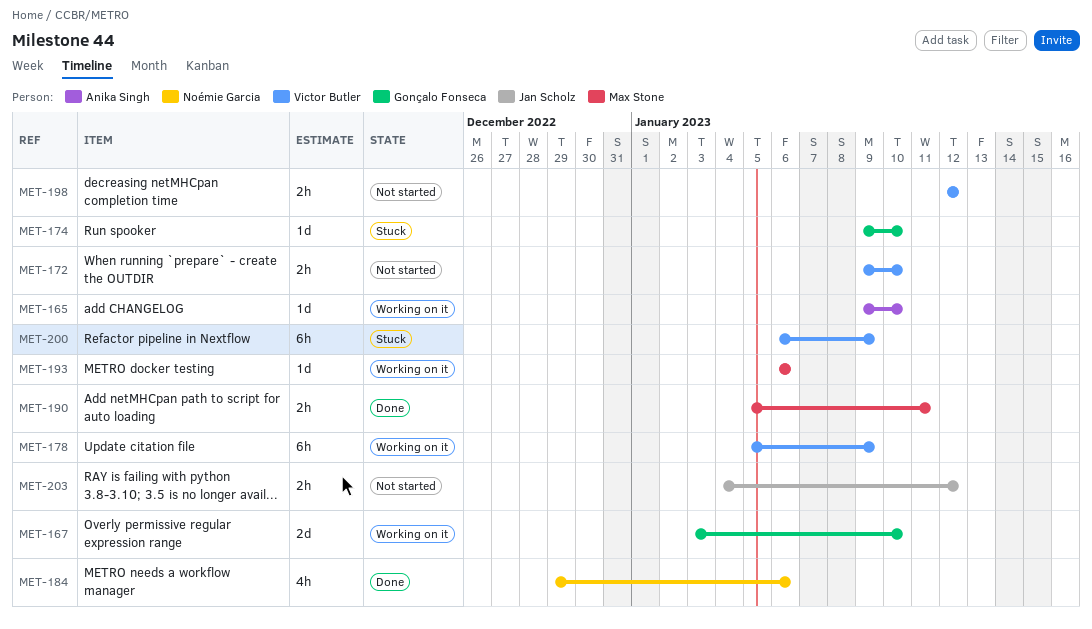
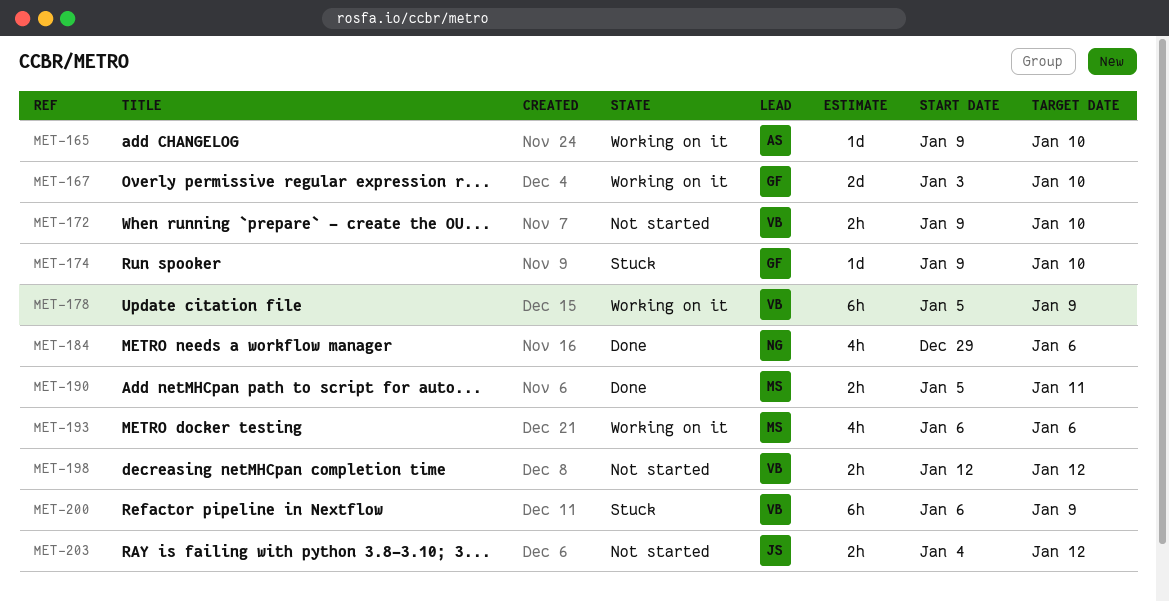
MET-193, estimate: 1d -> 4h

